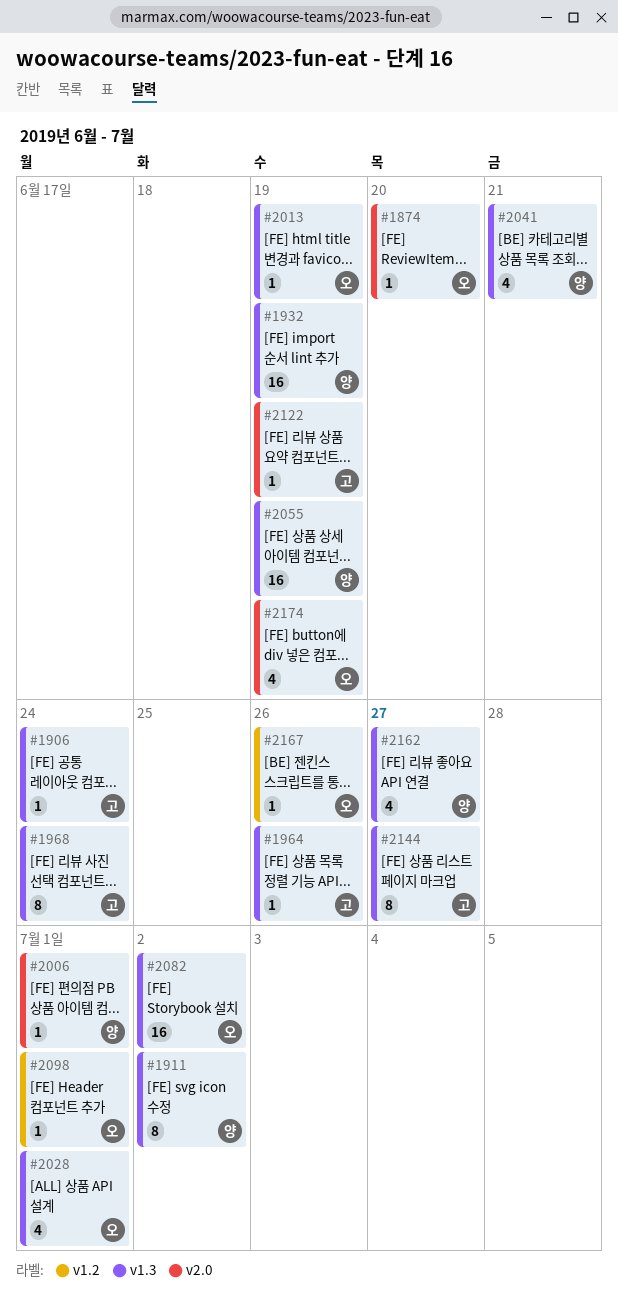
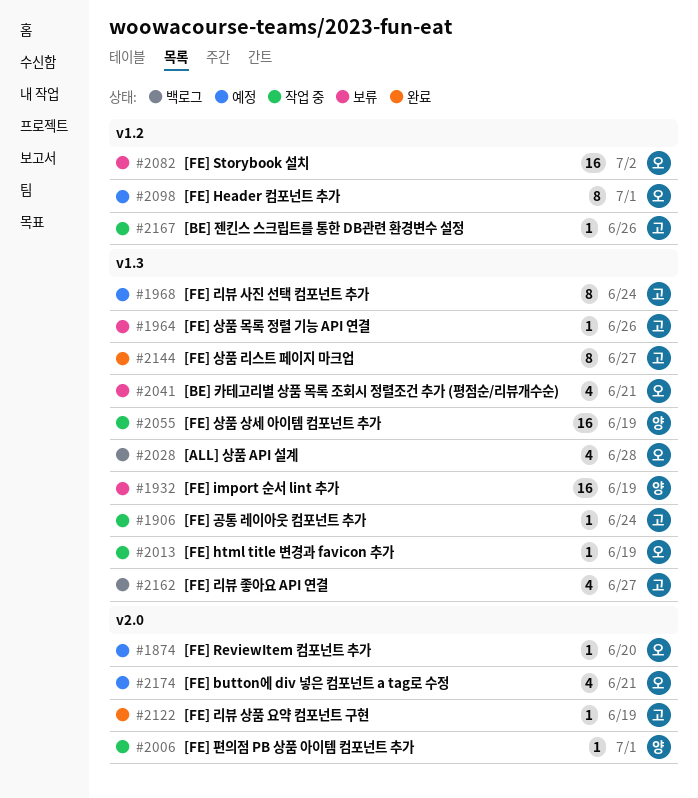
#1911: present -> none
#2028, due: Jul 1 -> Jun 28
#2041, owner: 양 -> 오
#2082, label: v1.3 -> v1.2
#2098, estimate: 1 -> 8
#2162, owner: 양 -> 고
#2167, owner: 오 -> 고
#2174, due: Jun 19 -> Jun 21

